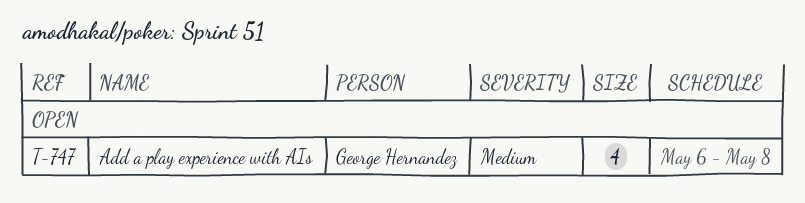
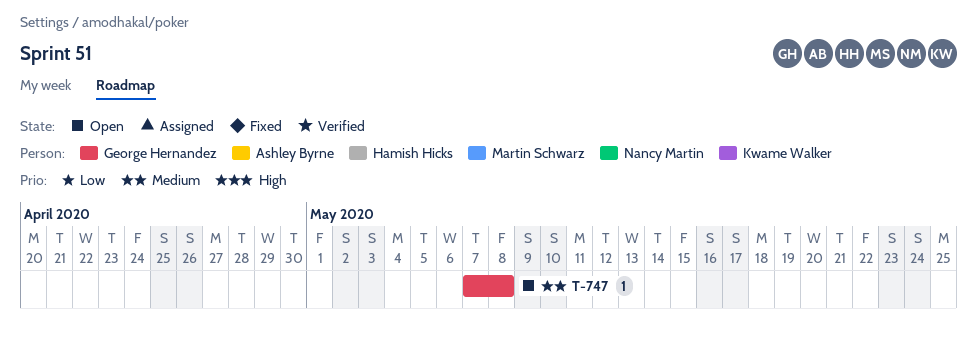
T-747, estimate: 4 -> 1
T-747, start: May 6 -> May 7

